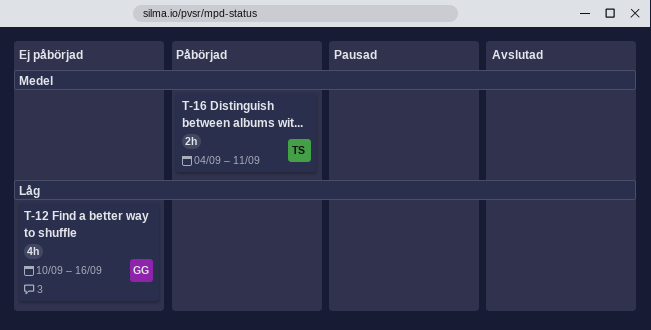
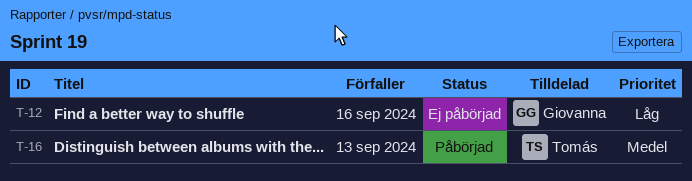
T-16, due: Sep 11 -> Sep 13

